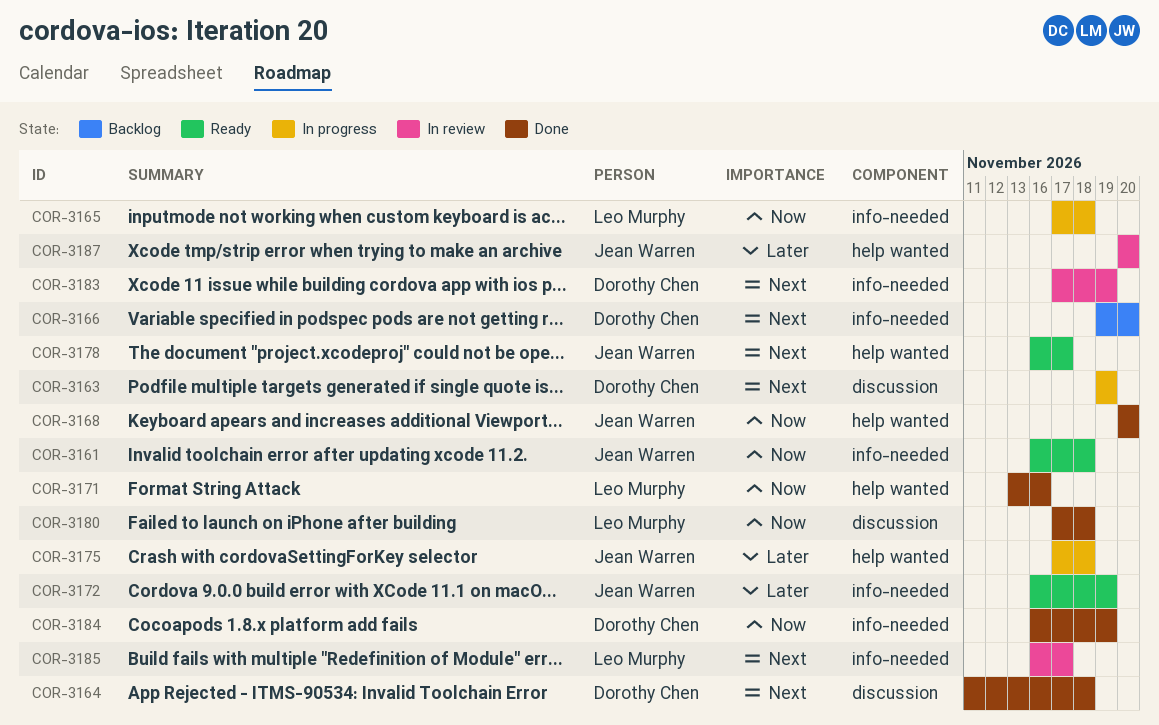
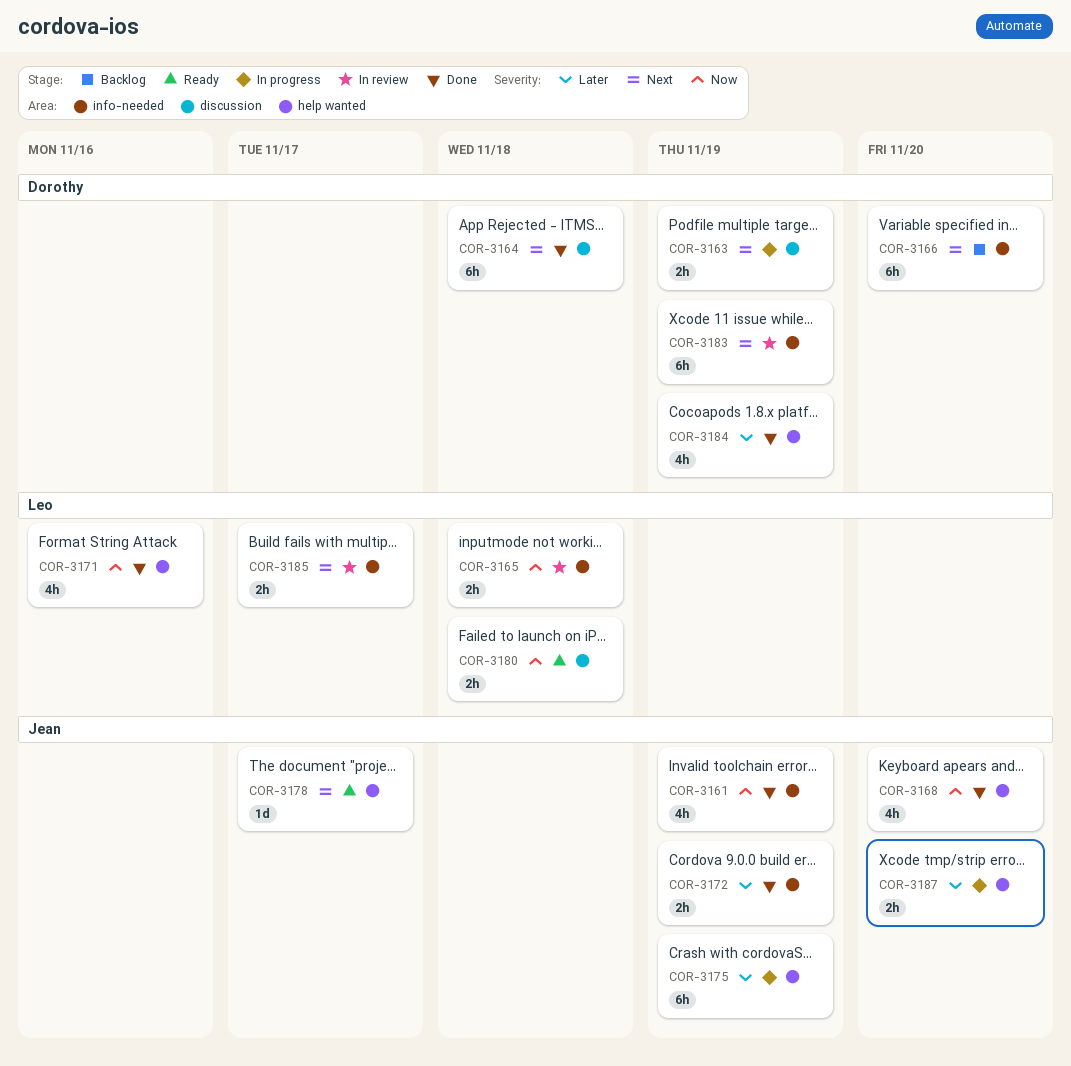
COR-3161, status: Ready -> Done
COR-3161, due: Nov 18 -> Nov 19
COR-3165, status: In progress -> In review
COR-3172, status: Ready -> Done
COR-3175, due: Nov 18 -> Nov 19
COR-3180, status: Done -> Ready
COR-3184, priority: Now -> Later
COR-3184, label: info-needed -> help wanted
COR-3187, status: In review -> In progress

